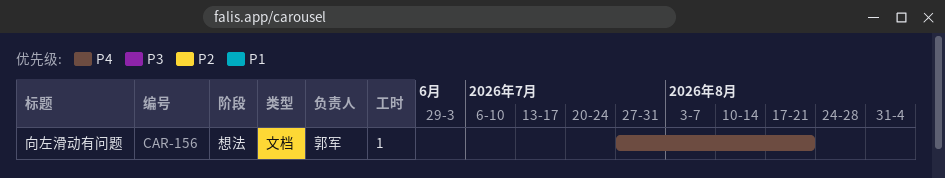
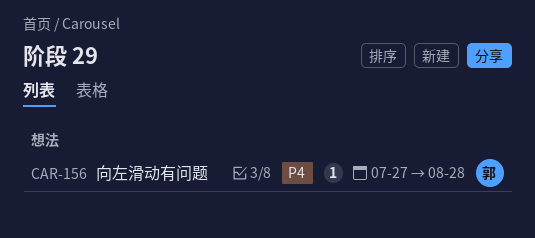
CAR-156, due: Aug 21 -> Aug 28

